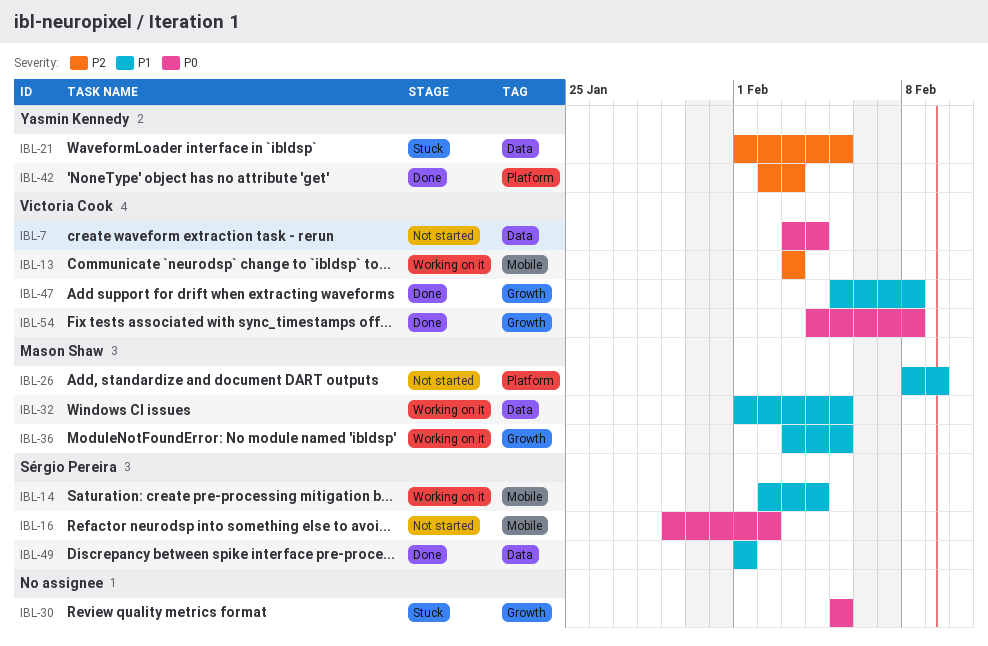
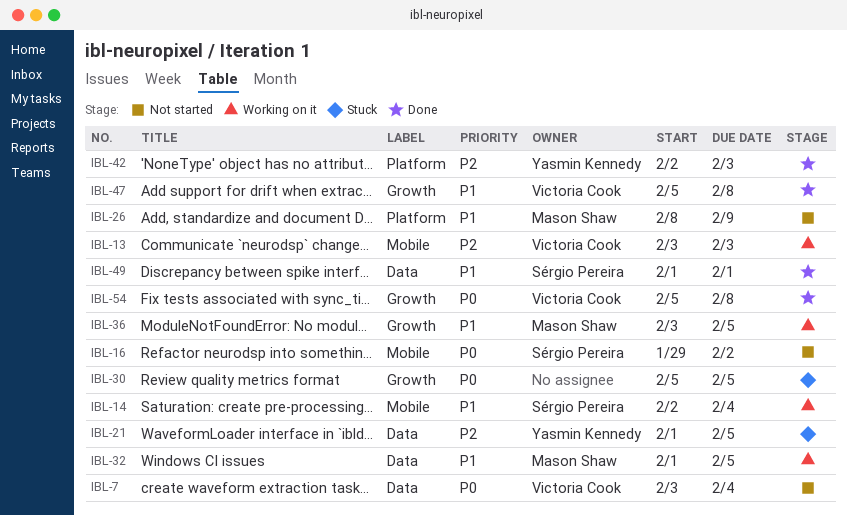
IBL-54, start: Feb 4 -> Feb 5

